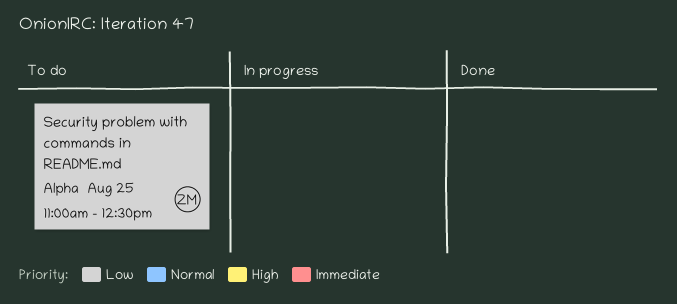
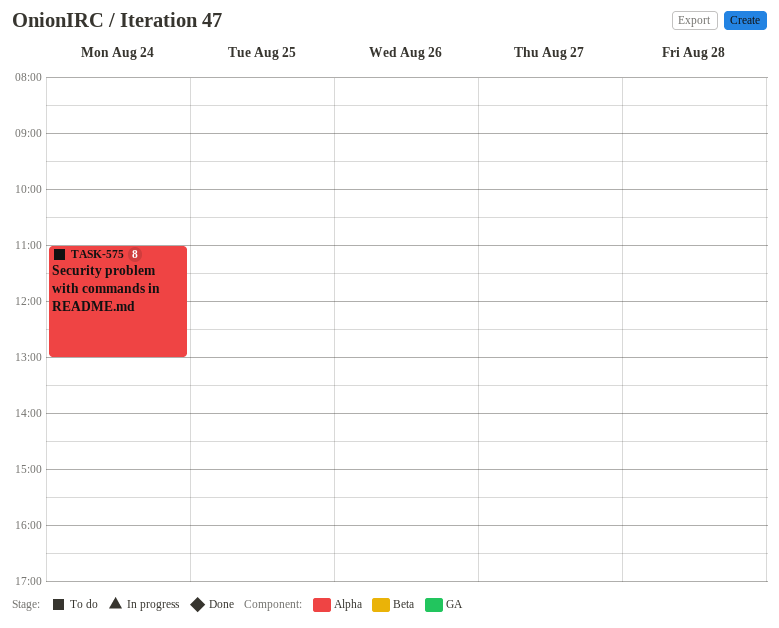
Security problem with commands in README.md, day: Aug 25 -> Aug 24
Security problem with commands in README.md, ends: 12:30 -> 13:00

